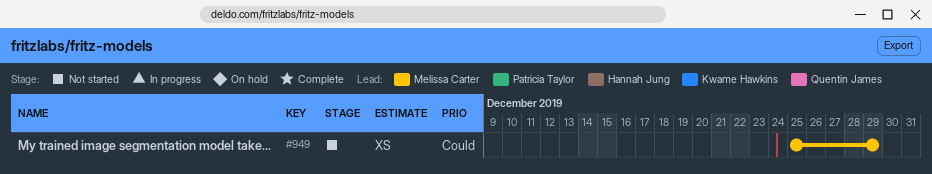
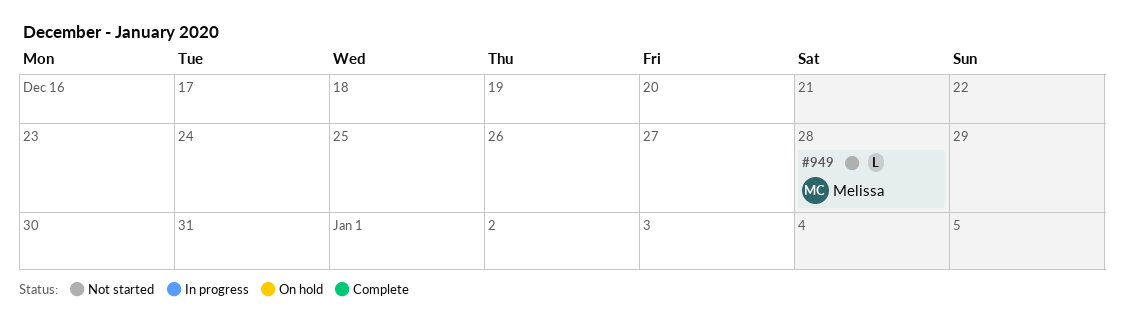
#949, estimate: XS -> L
#949, due: Dec 29 -> Dec 28

